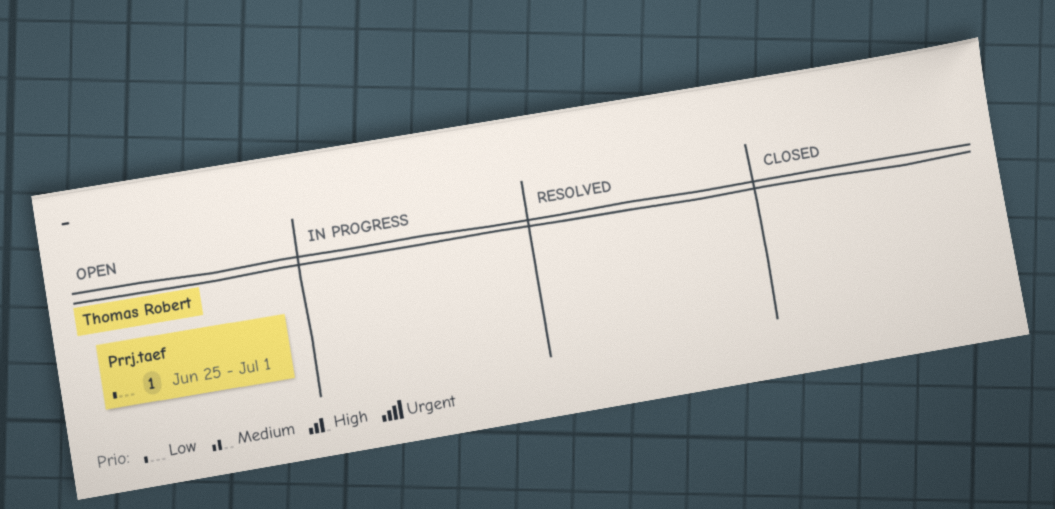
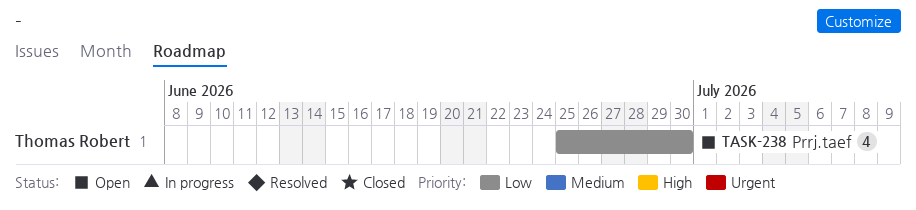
Prrj.taef, estimate: 1 -> 4
Prrj.taef, due: Jul 1 -> Jun 30

